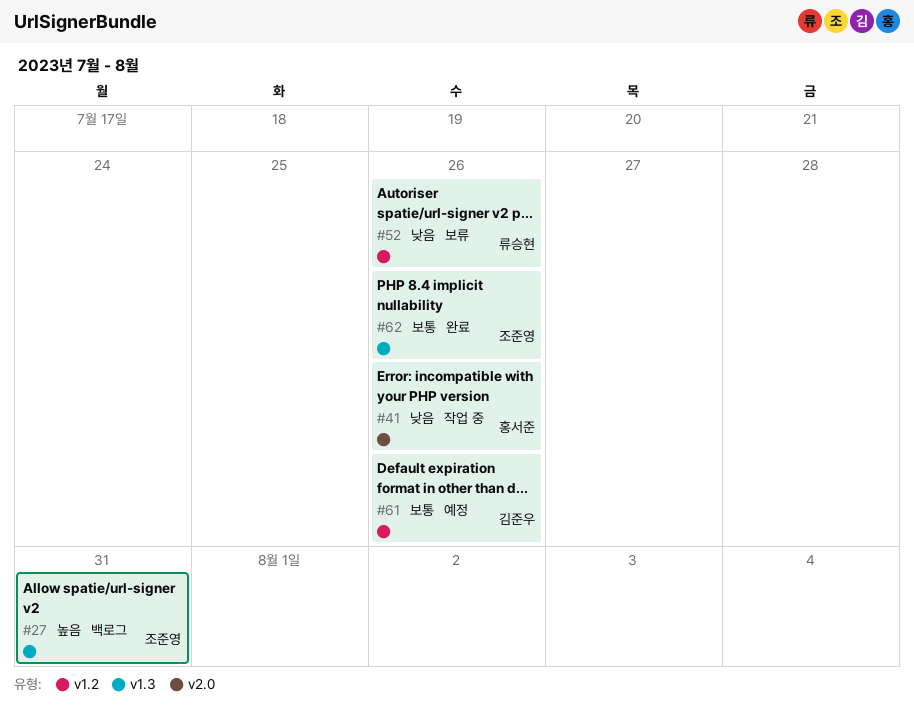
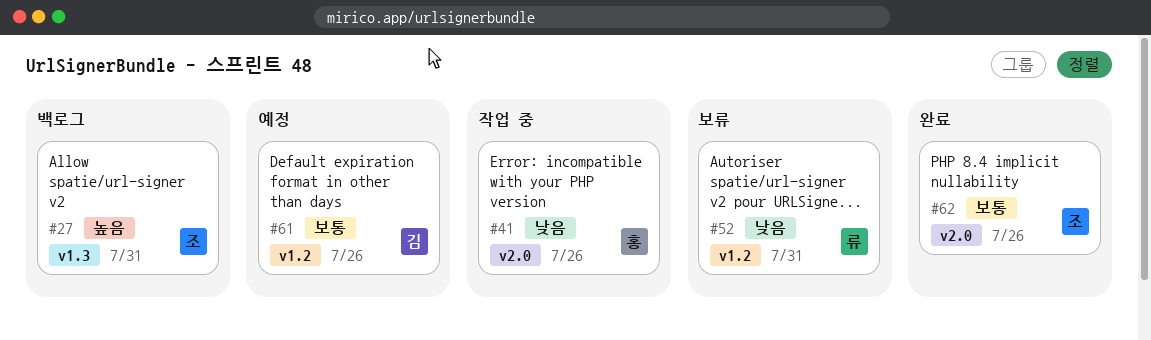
#52, due: Jul 26 -> Jul 31
#62, label: v1.3 -> v2.0

